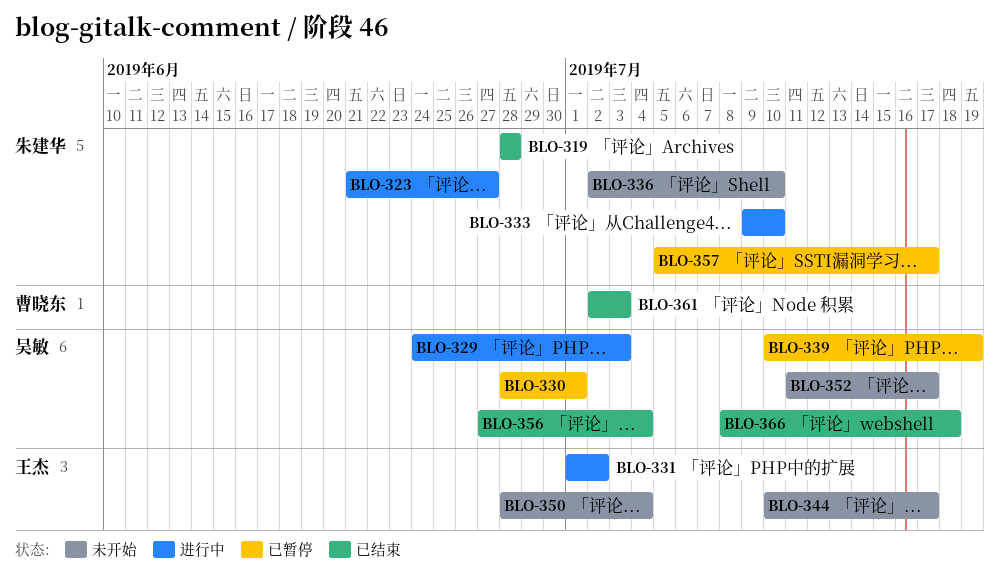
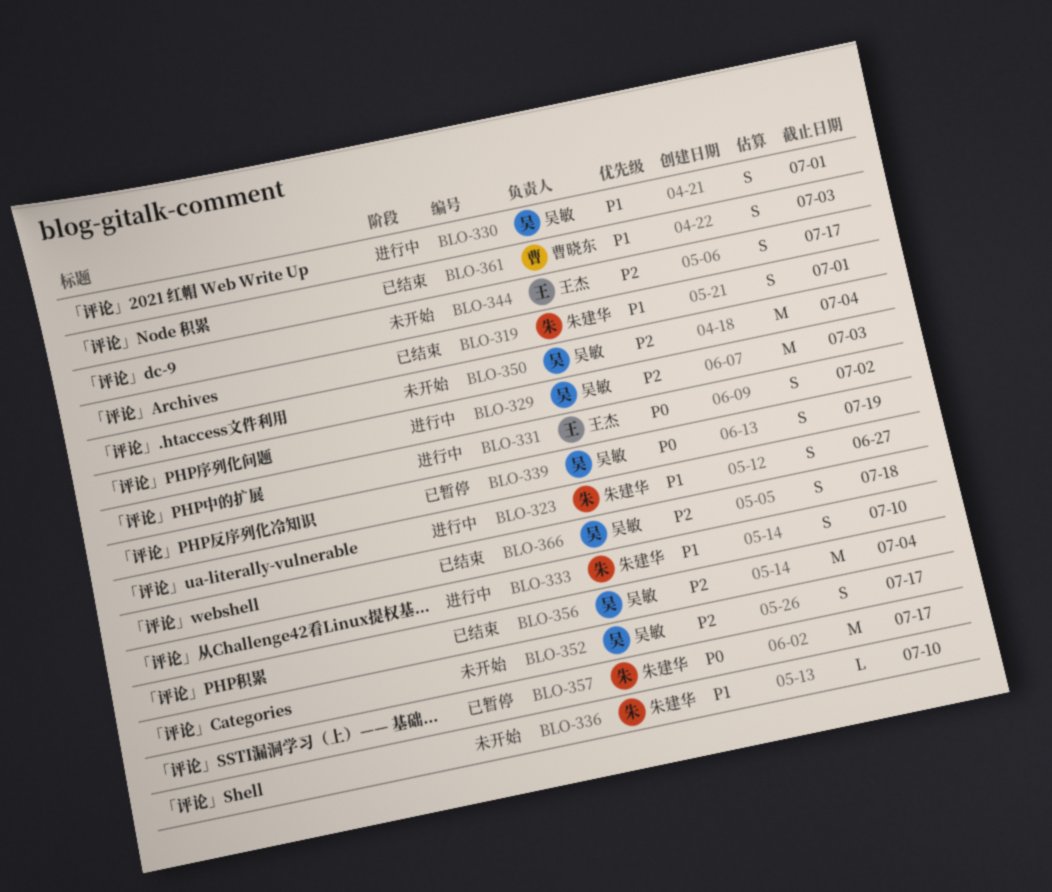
BLO-319, due: Jun 28 -> Jul 1
BLO-330, status: 已暂停 -> 进行中
BLO-350, owner: 王杰 -> 吴敏

